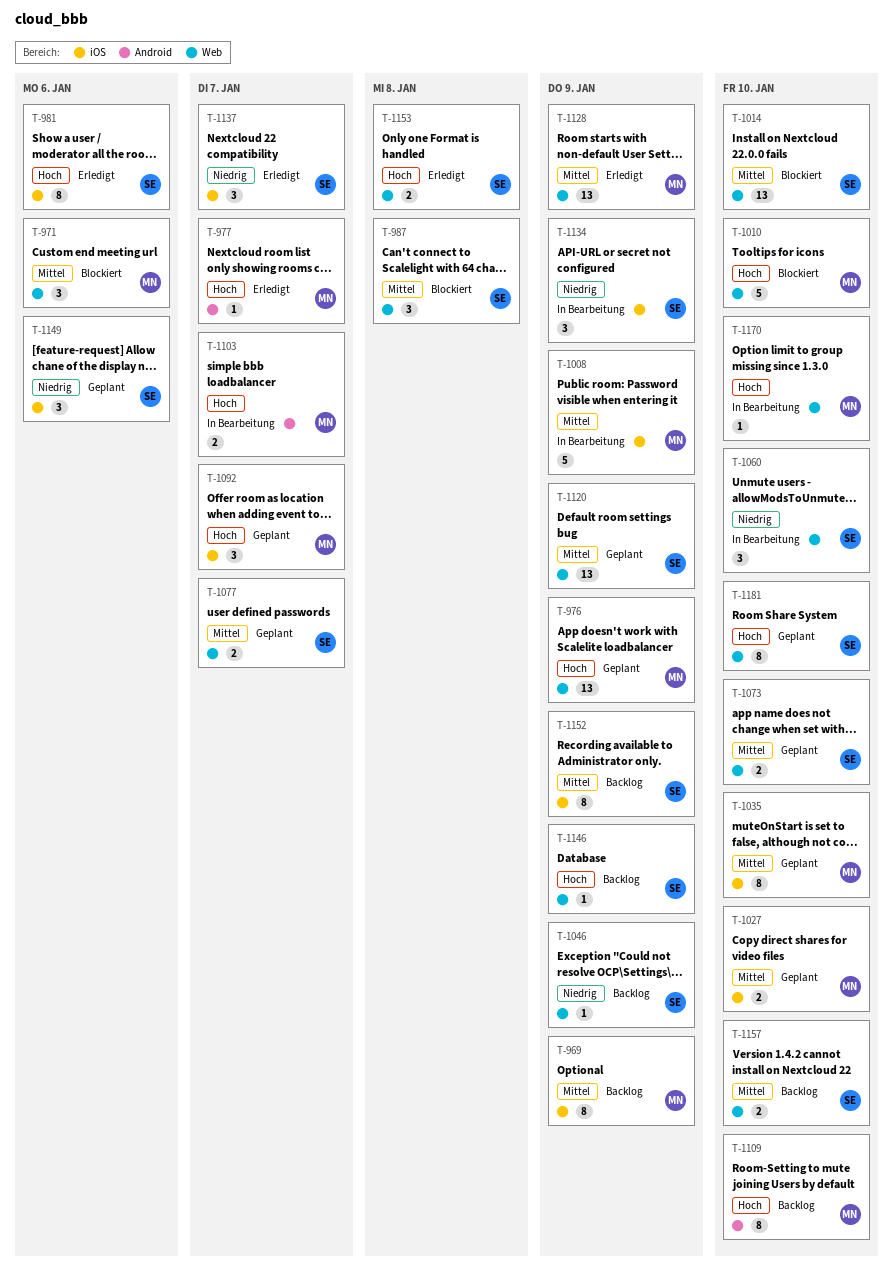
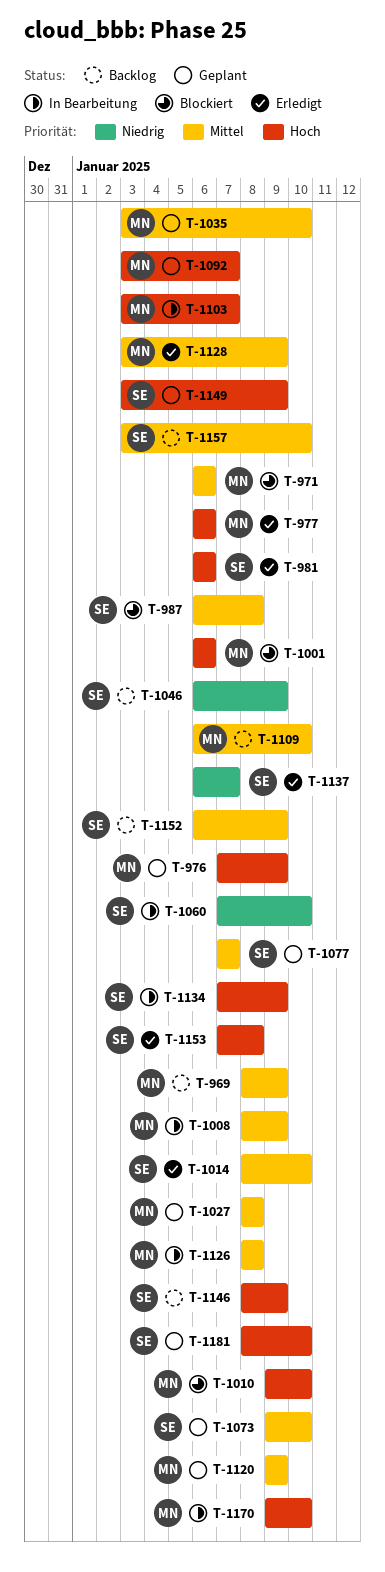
T-977, due: Jan 7 -> Jan 6
T-1001: none -> present
T-1014, status: Blockiert -> Erledigt
T-1027, due: Jan 10 -> Jan 8
T-1109, priority: Hoch -> Mittel
T-1120, owner: SE -> MN
T-1126: none -> present
T-1134, priority: Niedrig -> Hoch
T-1149, priority: Niedrig -> Hoch
T-1149, due: Jan 6 -> Jan 9

